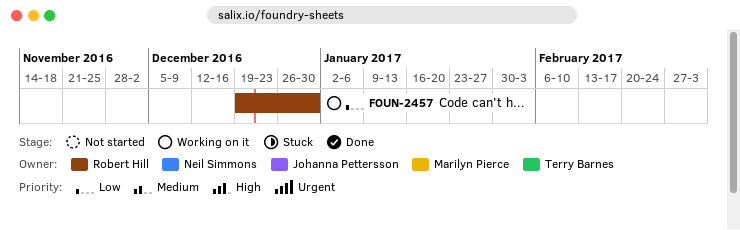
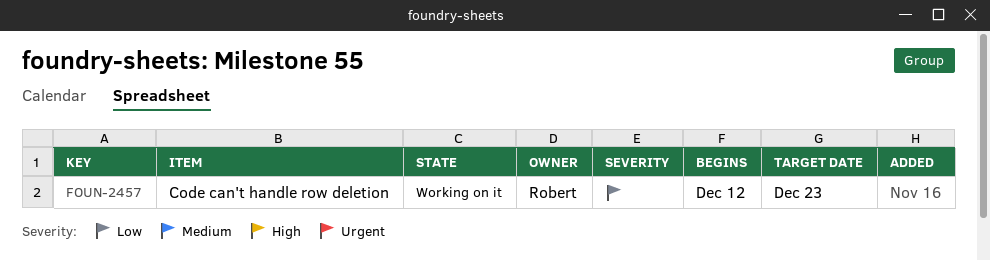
FOUN-2457, start: Dec 19 -> Dec 12
FOUN-2457, due: Dec 30 -> Dec 23

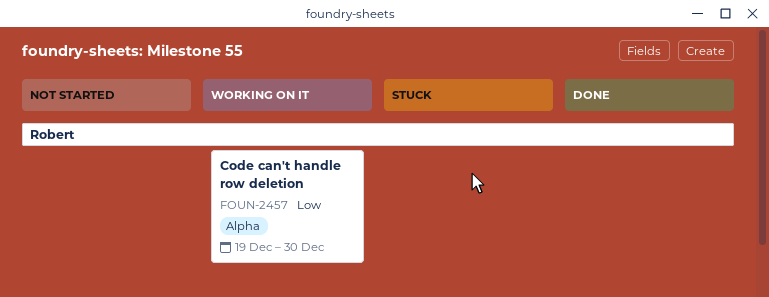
FOUN-2457, start: Dec 12 -> Dec 19
FOUN-2457, due: Dec 23 -> Dec 30

